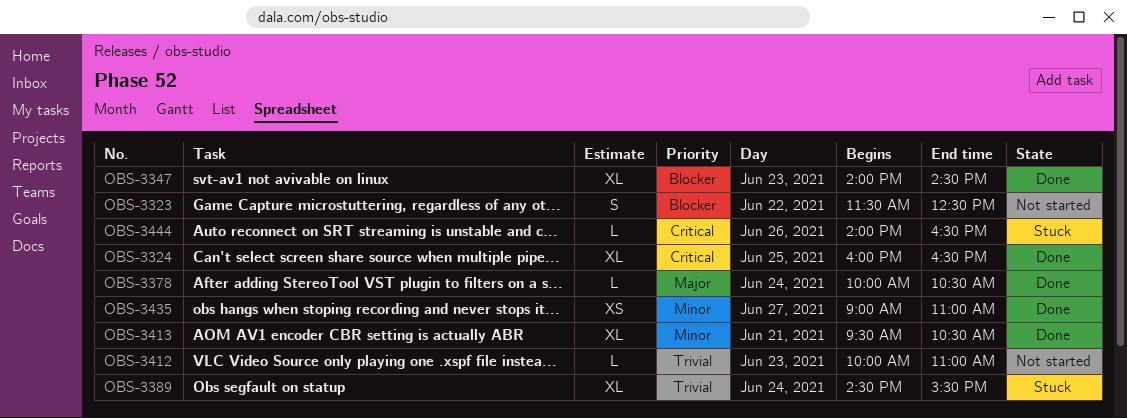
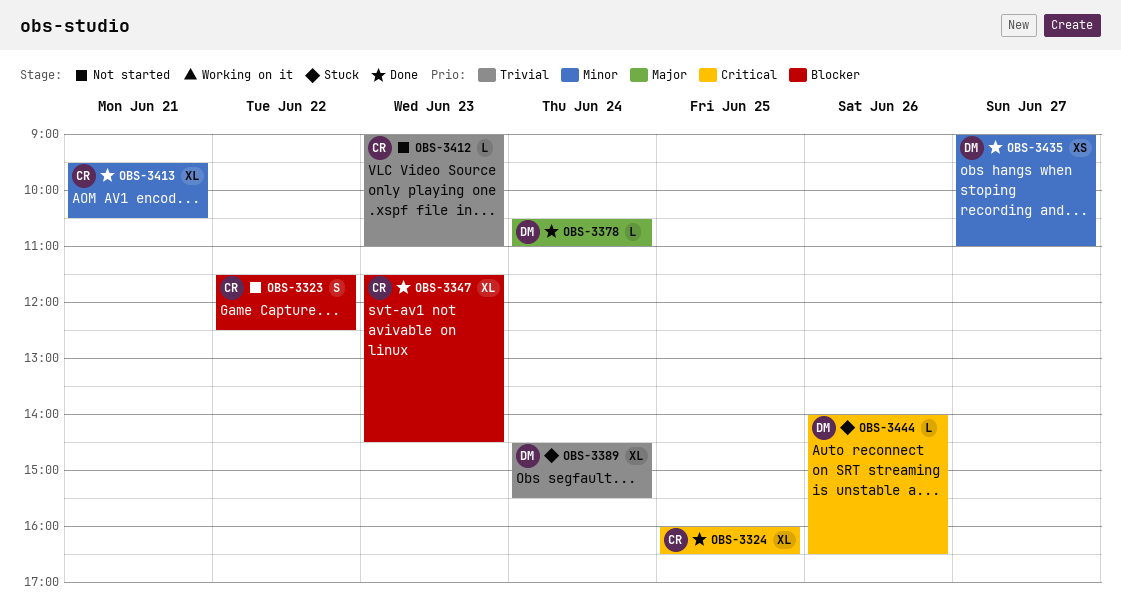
OBS-3347, begins: 14:00 -> 11:30
OBS-3378, begins: 10:00 -> 10:30
OBS-3378, ends: 10:30 -> 11:00
OBS-3412, begins: 10:00 -> 09:00

